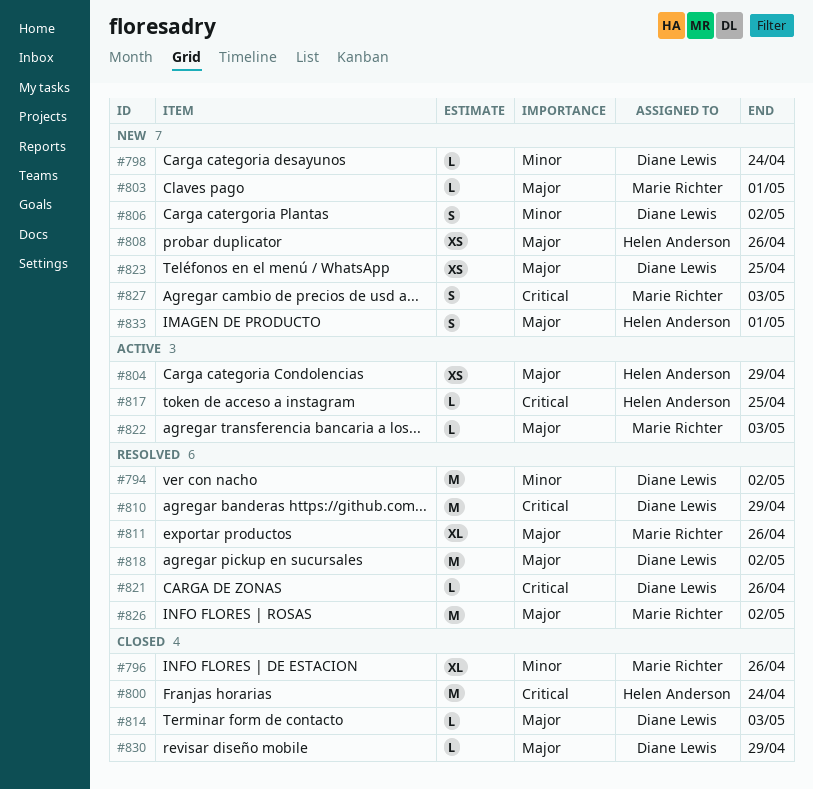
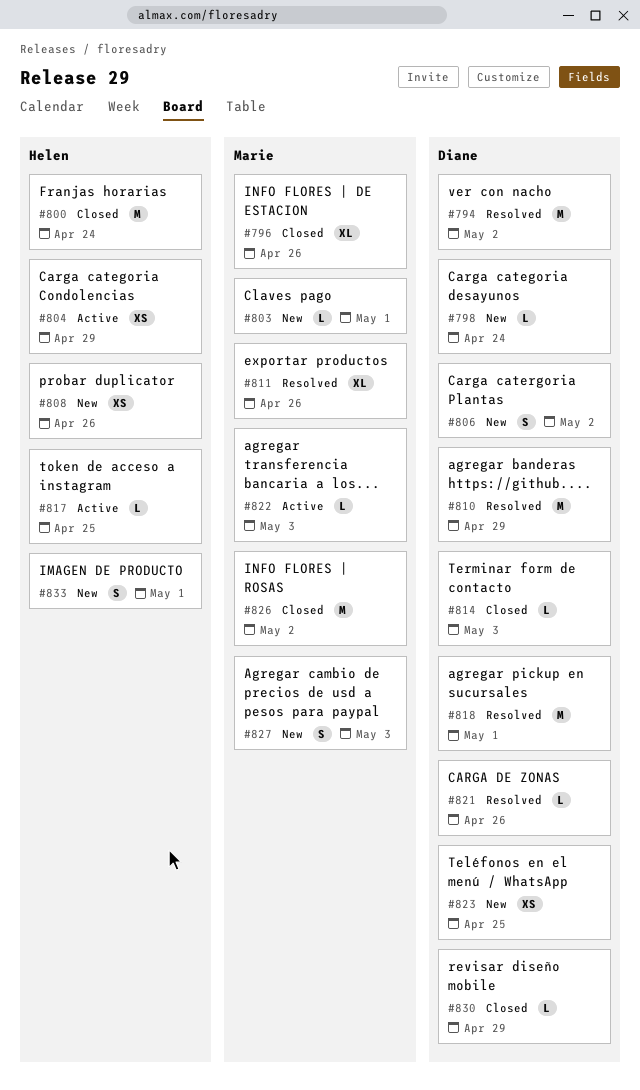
#818, due: May 2 -> May 1
#826, status: Resolved -> Closed

